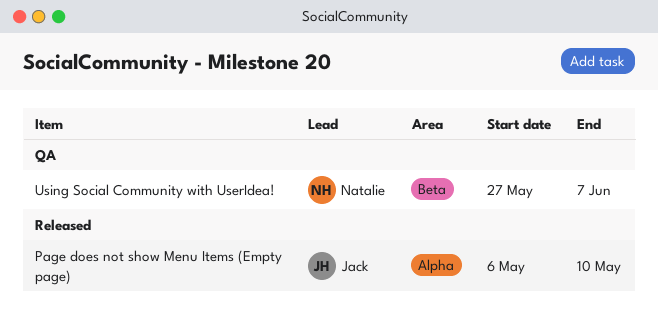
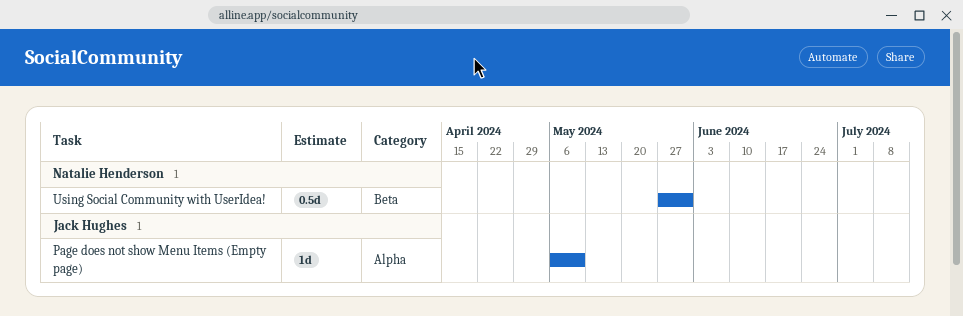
Using Social Community with UserIdea!, due: Jun 7 -> May 31

